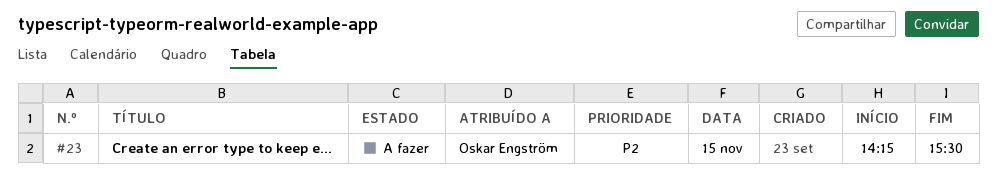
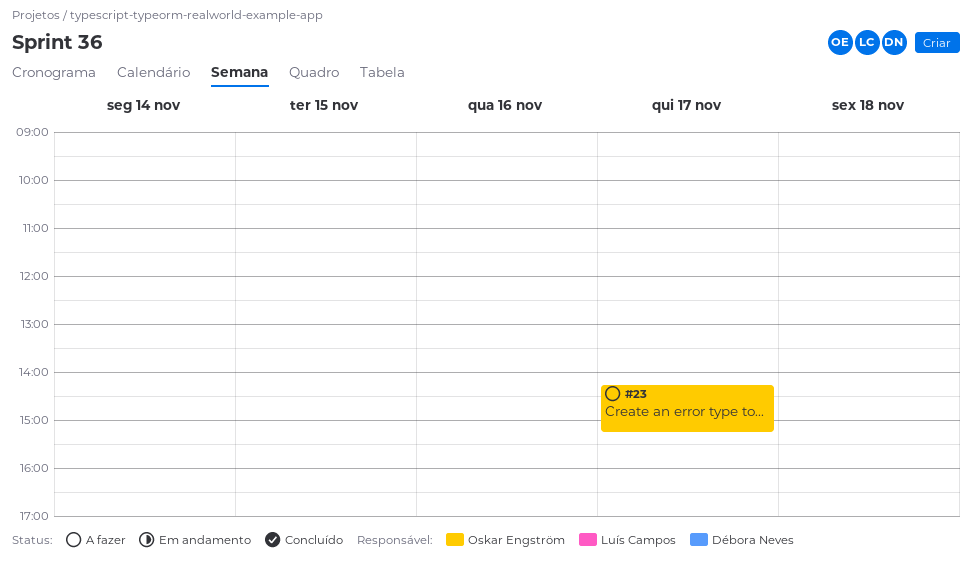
#23, day: Nov 15 -> Nov 17
#23, ends: 15:30 -> 15:15

